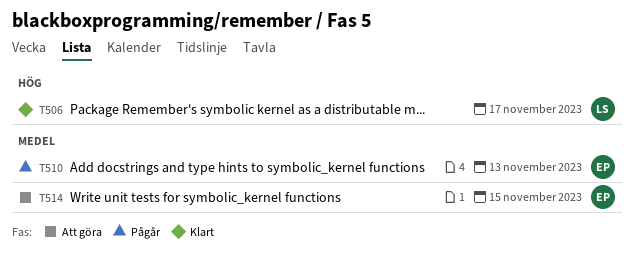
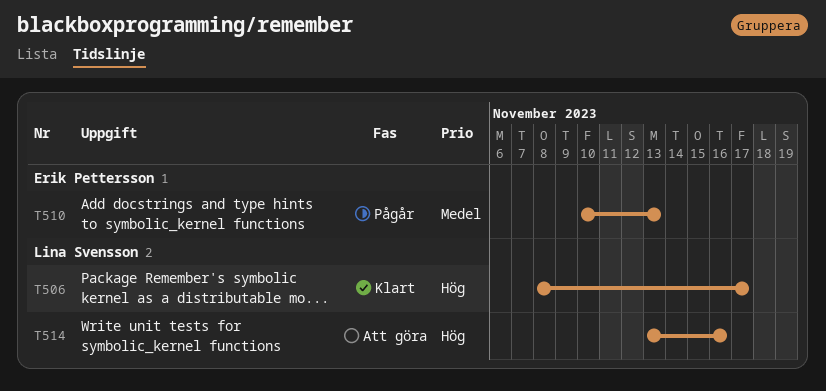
T514, owner: Erik Pettersson -> Lina Svensson
T514, priority: Medel -> Hög
T514, due: Nov 15 -> Nov 16

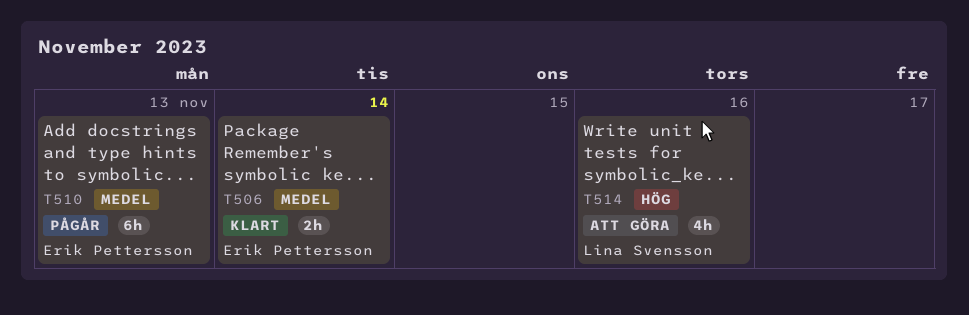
T506, owner: Lina Svensson -> Erik Pettersson
T506, priority: Hög -> Medel
T506, due: Nov 17 -> Nov 14

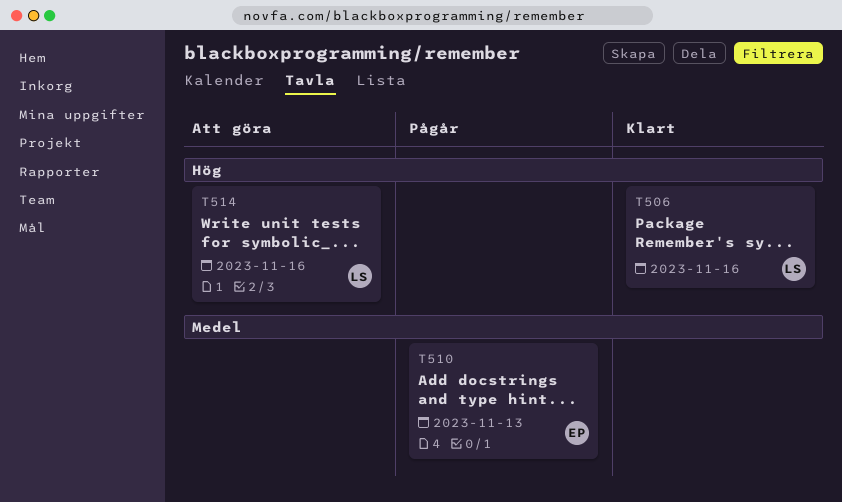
T506, owner: Erik Pettersson -> Lina Svensson
T506, priority: Medel -> Hög
T506, due: Nov 14 -> Nov 16

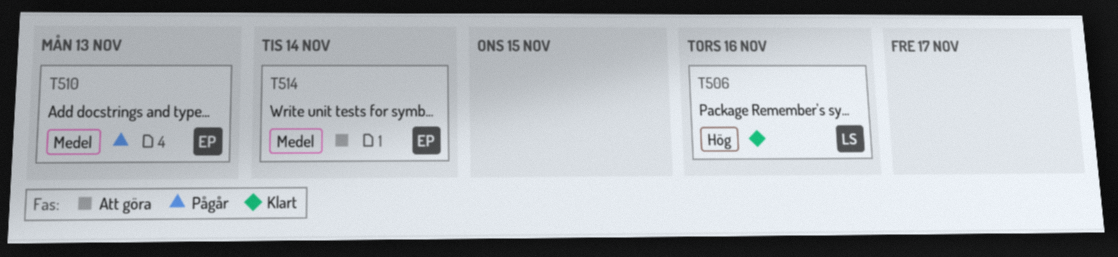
T514, owner: LS -> EP
T514, priority: Hög -> Medel
T514, due: Nov 16 -> Nov 14

